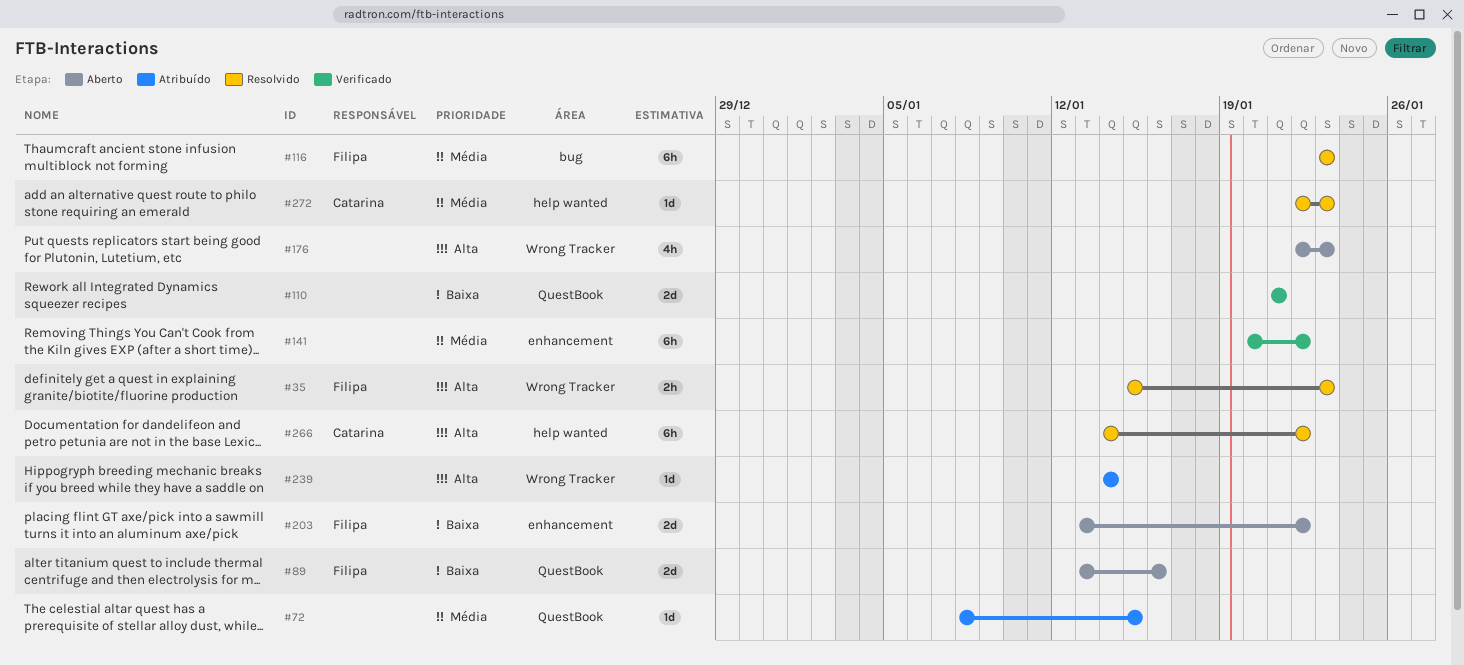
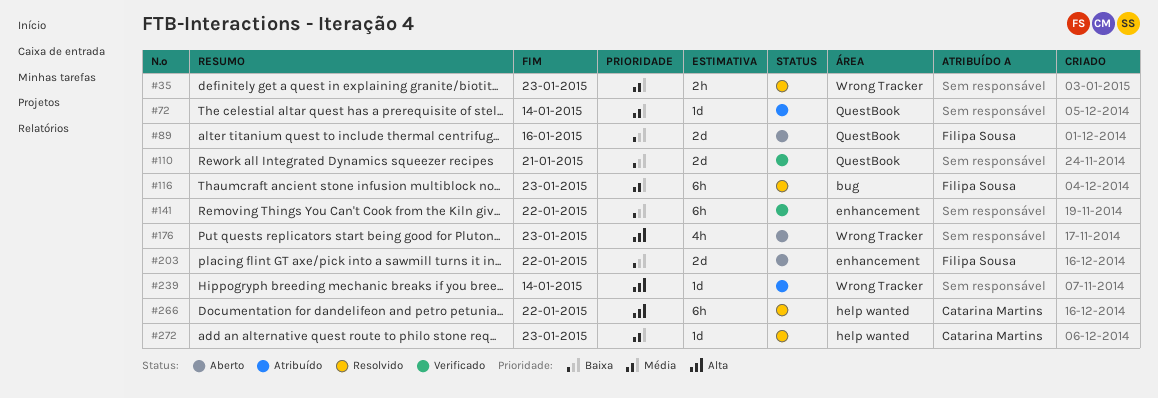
#35, owner: Filipa Sousa -> none
#35, priority: Alta -> Média
#72, due: Jan 15 -> Jan 14
#141, priority: Média -> Baixa

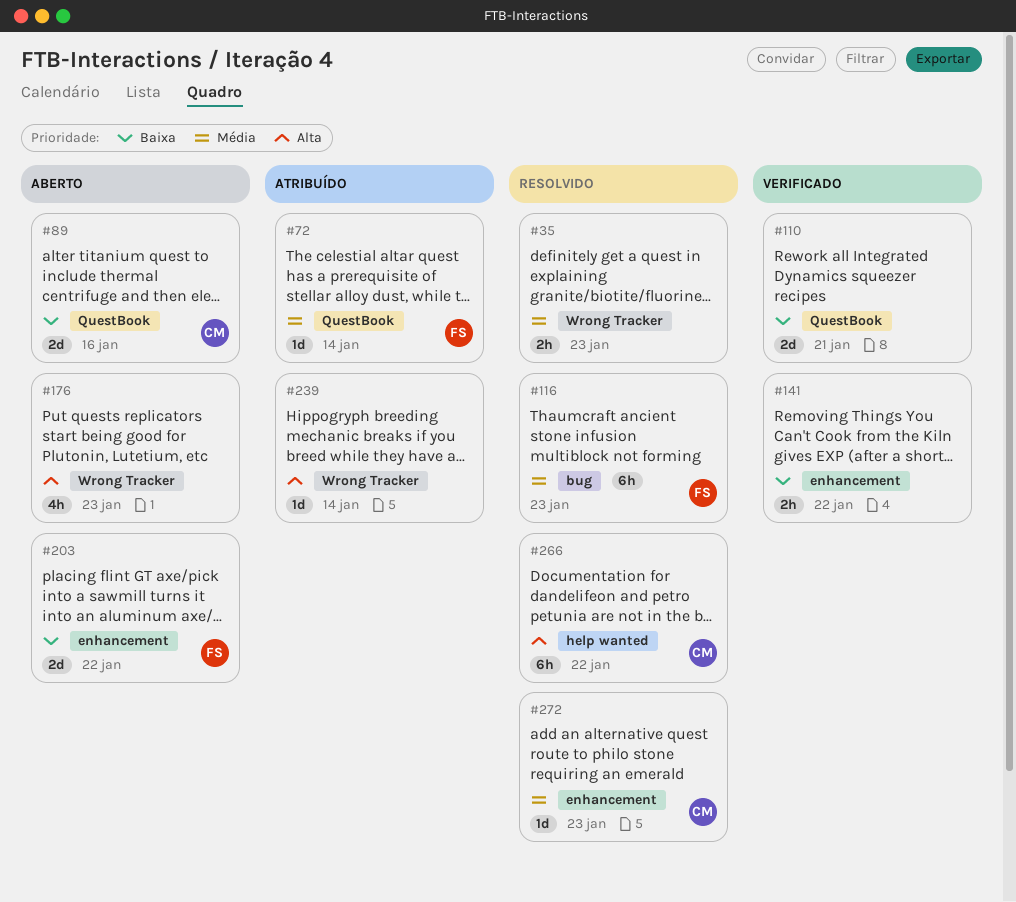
#72, owner: none -> Filipa Sousa
#89, owner: Filipa Sousa -> Catarina Martins
#141, estimate: 6h -> 2h
#272, label: help wanted -> enhancement

